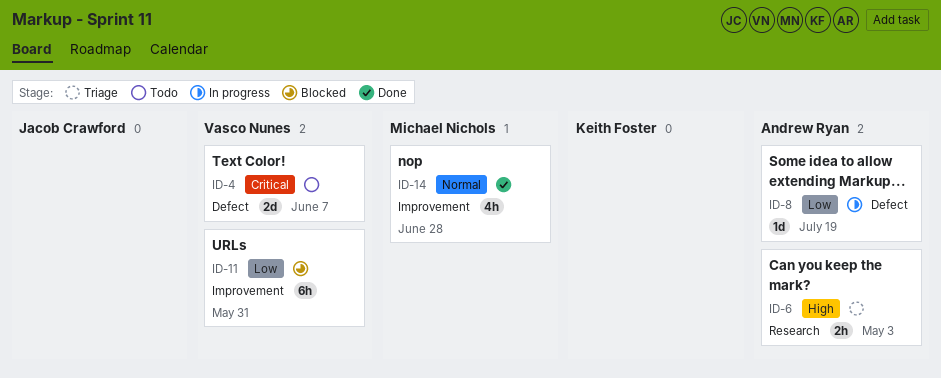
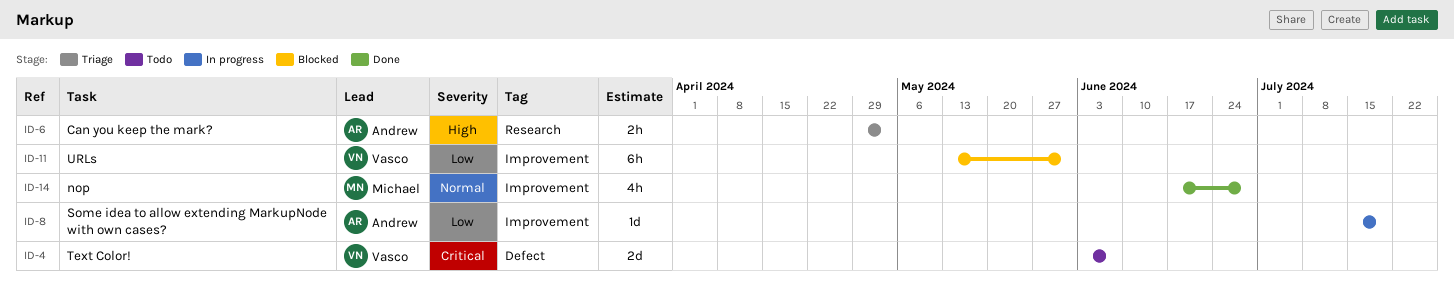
ID-8, label: Defect -> Improvement

